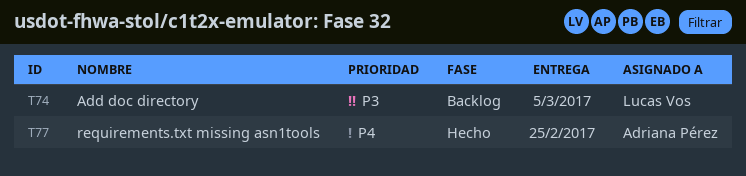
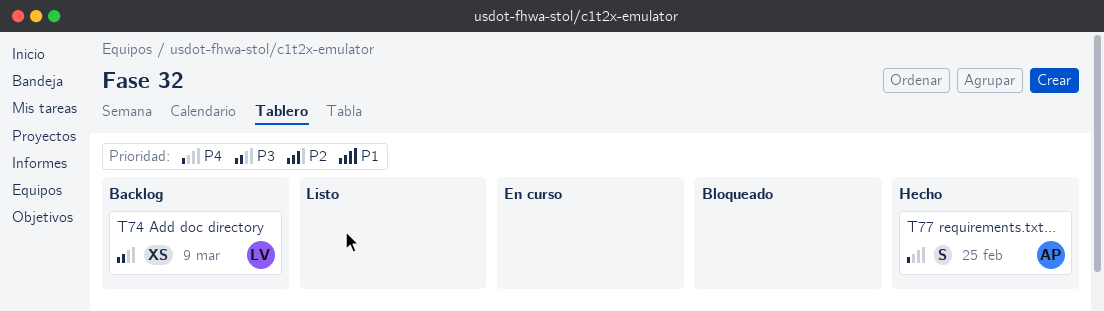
T74, due: Mar 5 -> Mar 9

